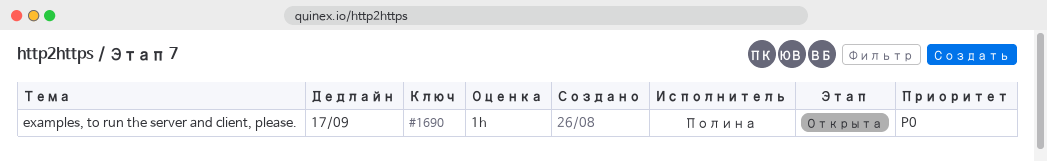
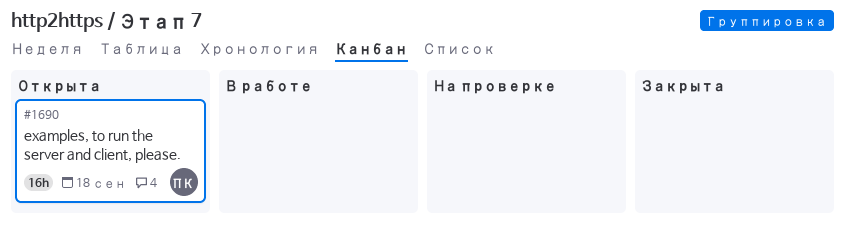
#1690, estimate: 1h -> 16h
#1690, due: Sep 17 -> Sep 18

